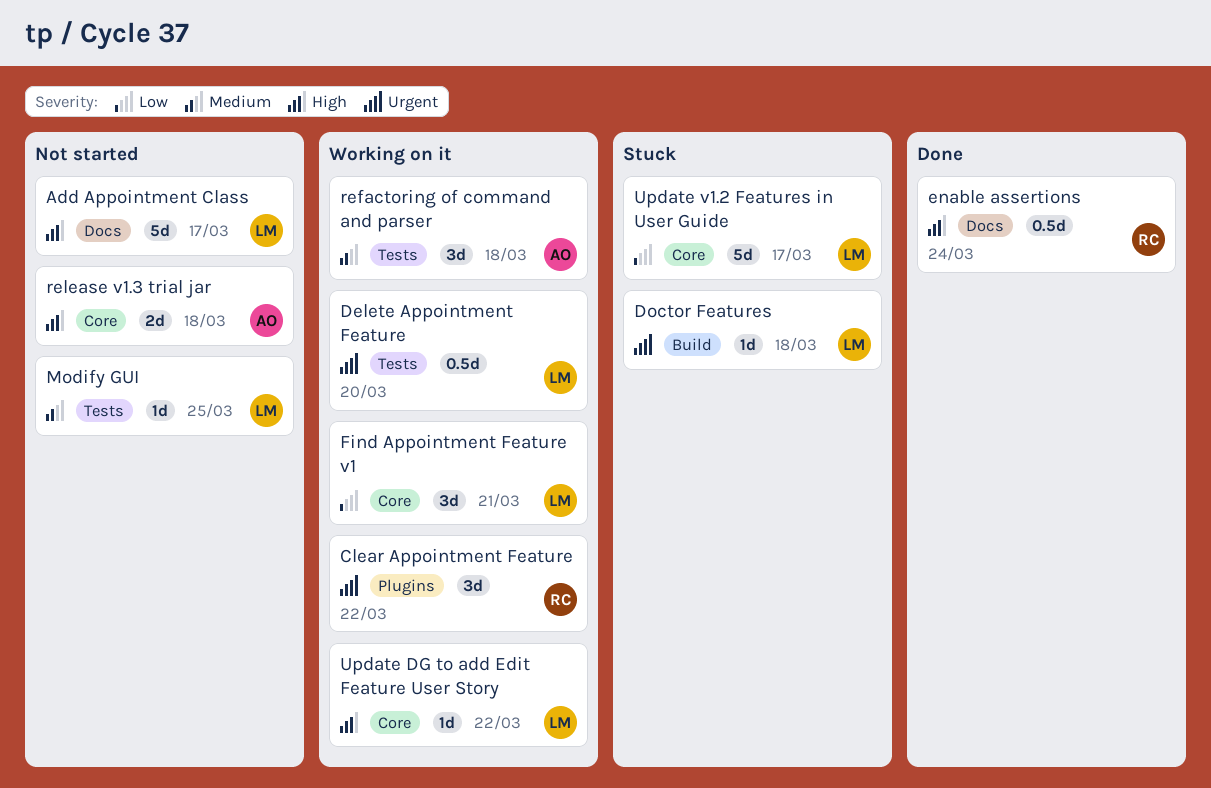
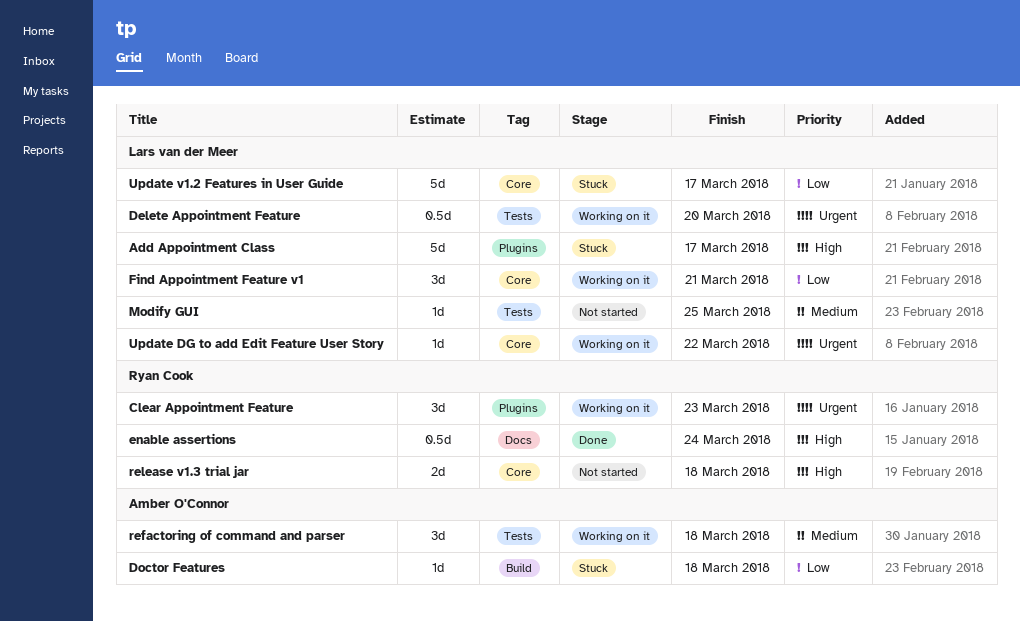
Add Appointment Class, status: Not started -> Stuck
Add Appointment Class, label: Docs -> Plugins
Clear Appointment Feature, due: Mar 22 -> Mar 23
Doctor Features, owner: Lars van der Meer -> Amber O'Connor
Doctor Features, priority: Urgent -> Low
release v1.3 trial jar, owner: Amber O'Connor -> Ryan Cook
Update DG to add Edit Feature User Story, priority: High -> Urgent

